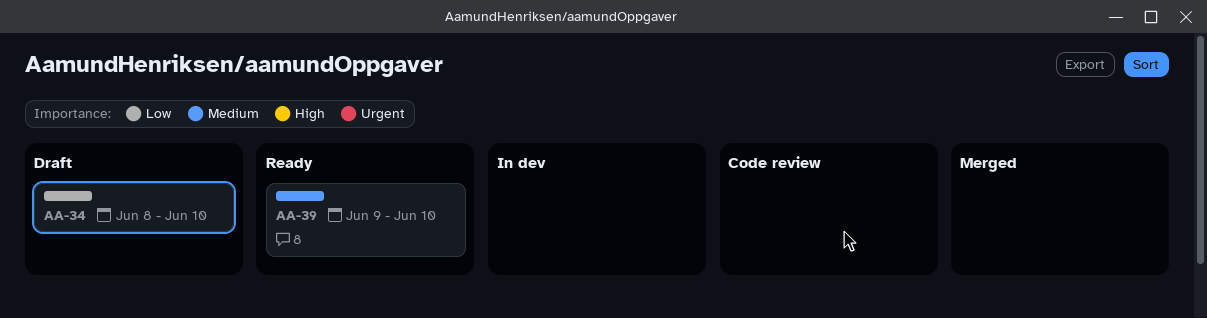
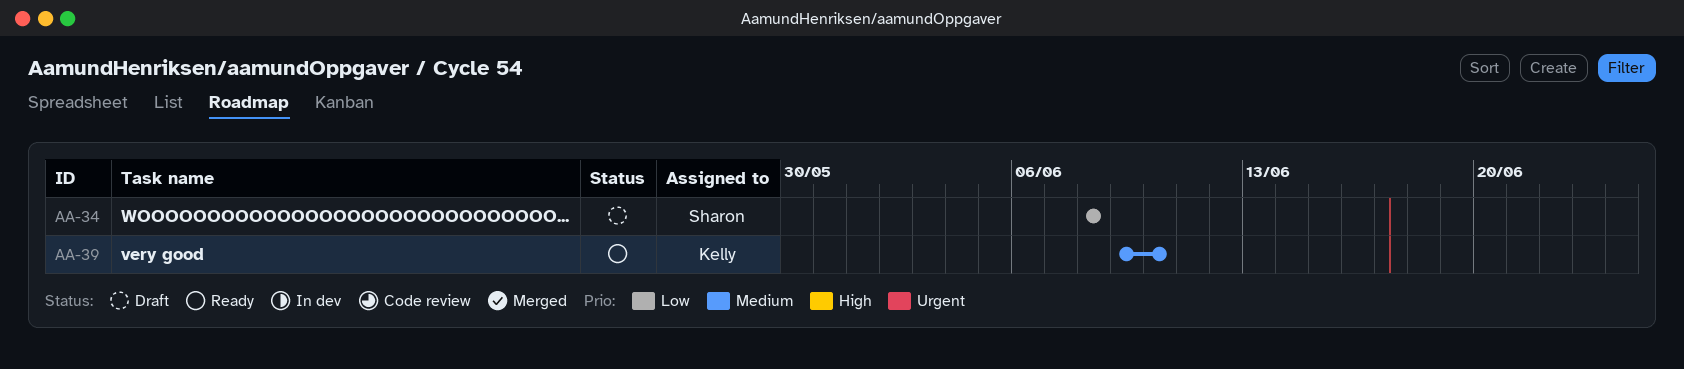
AA-34, due: Jun 10 -> Jun 8

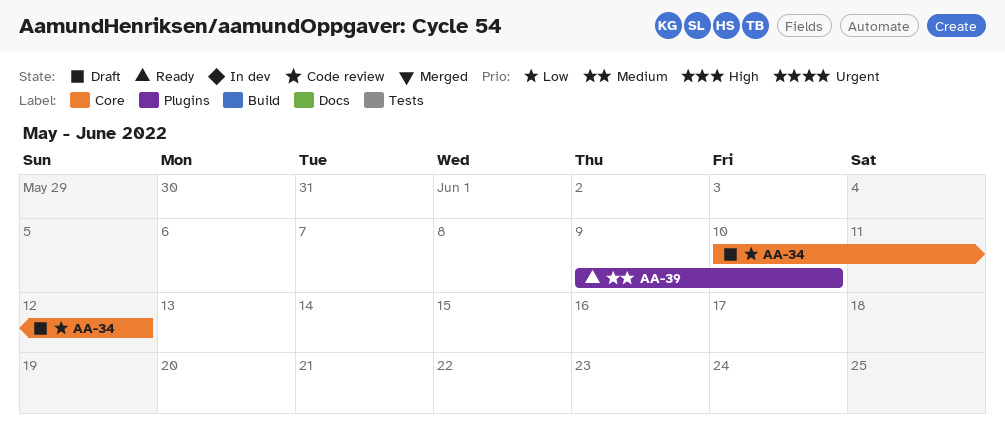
AA-34, start: Jun 8 -> Jun 10
AA-34, due: Jun 8 -> Jun 12

